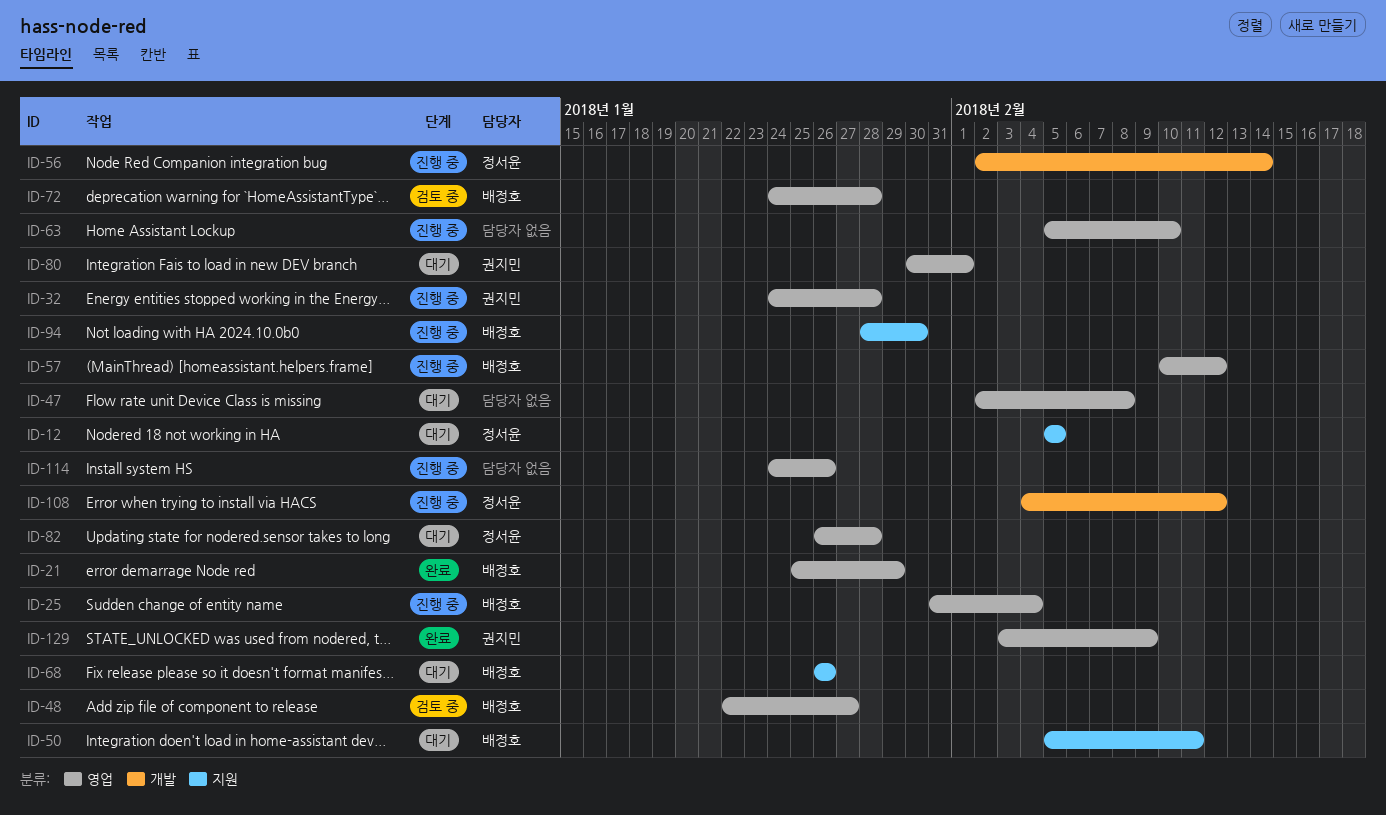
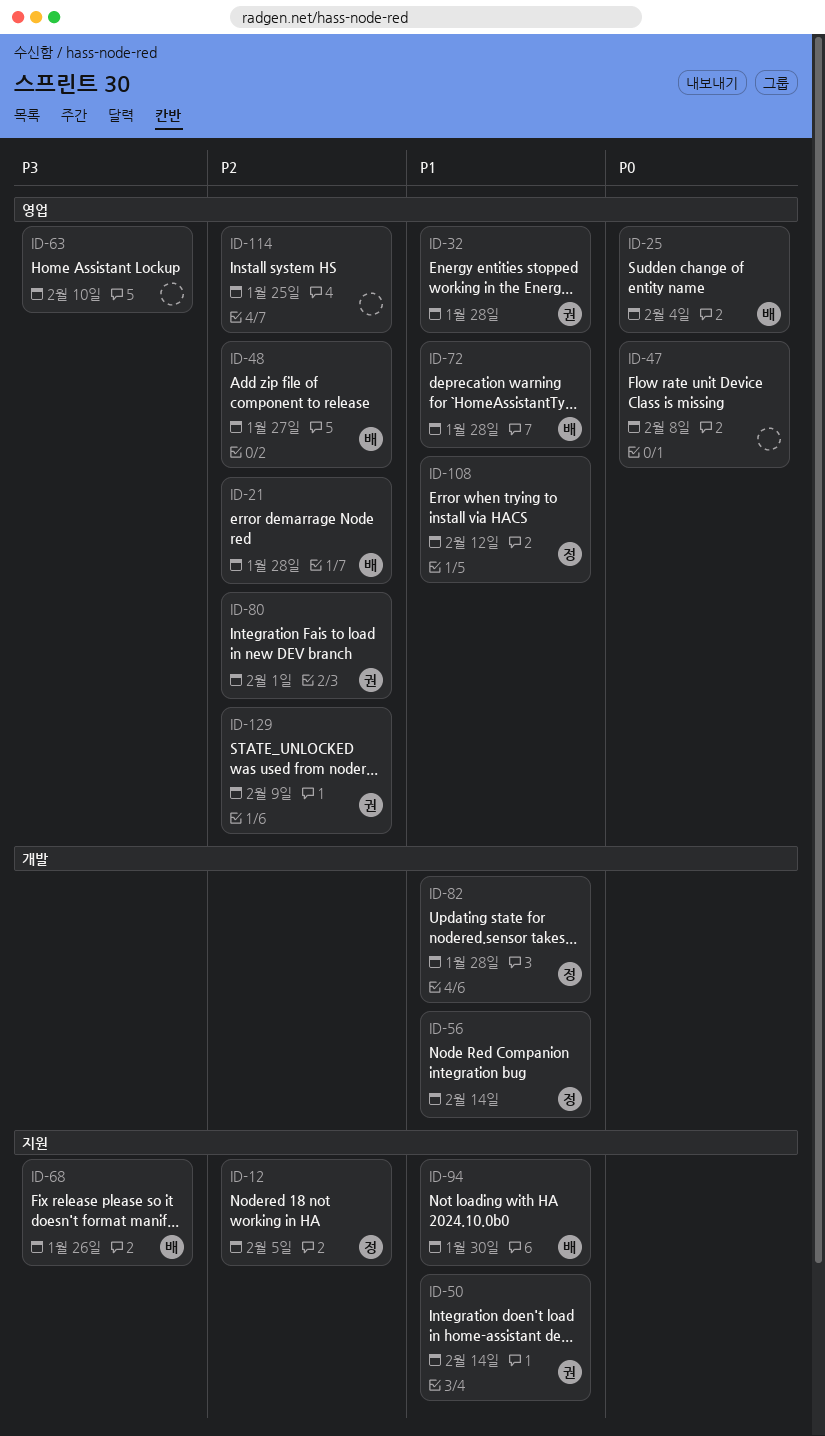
ID-21, due: Jan 29 -> Jan 28
ID-50, owner: 배정호 -> 권지민
ID-50, due: Feb 11 -> Feb 14
ID-57: present -> none
ID-82, label: 영업 -> 개발
ID-108, label: 개발 -> 영업
ID-114, due: Jan 26 -> Jan 25

